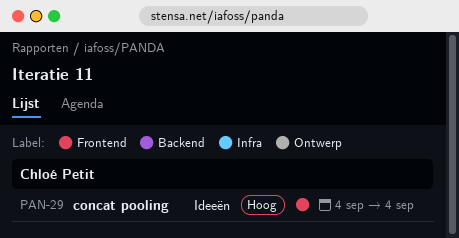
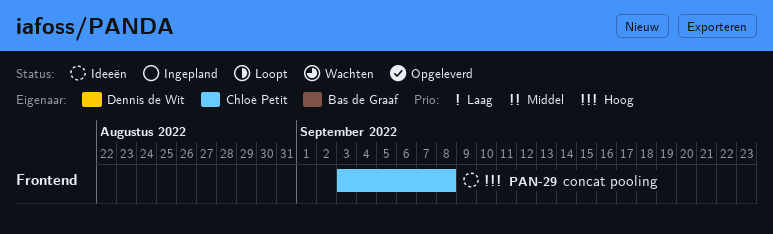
PAN-29, start: Sep 4 -> Sep 3
PAN-29, due: Sep 4 -> Sep 8

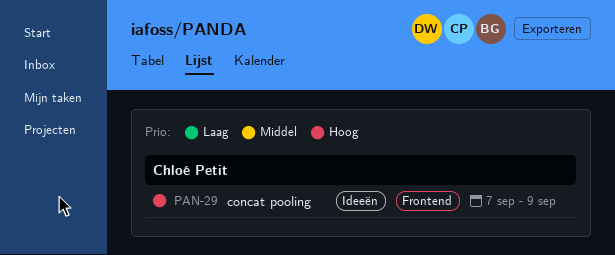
PAN-29, start: Sep 3 -> Sep 7
PAN-29, due: Sep 8 -> Sep 9

